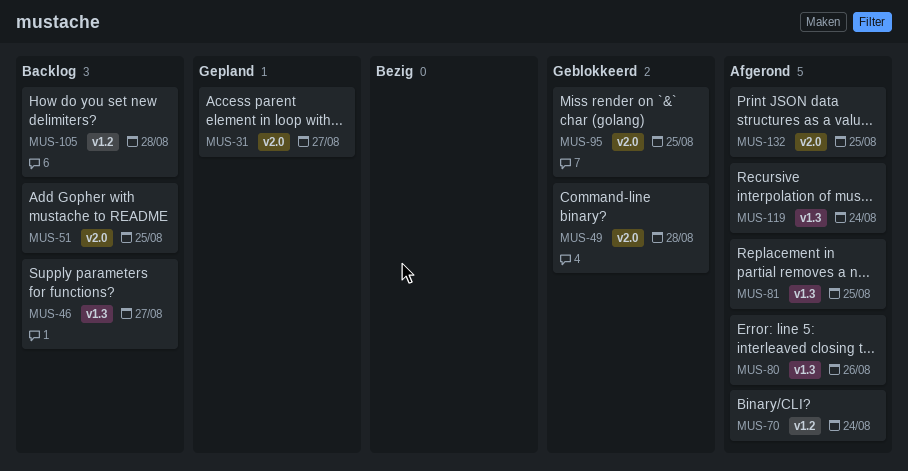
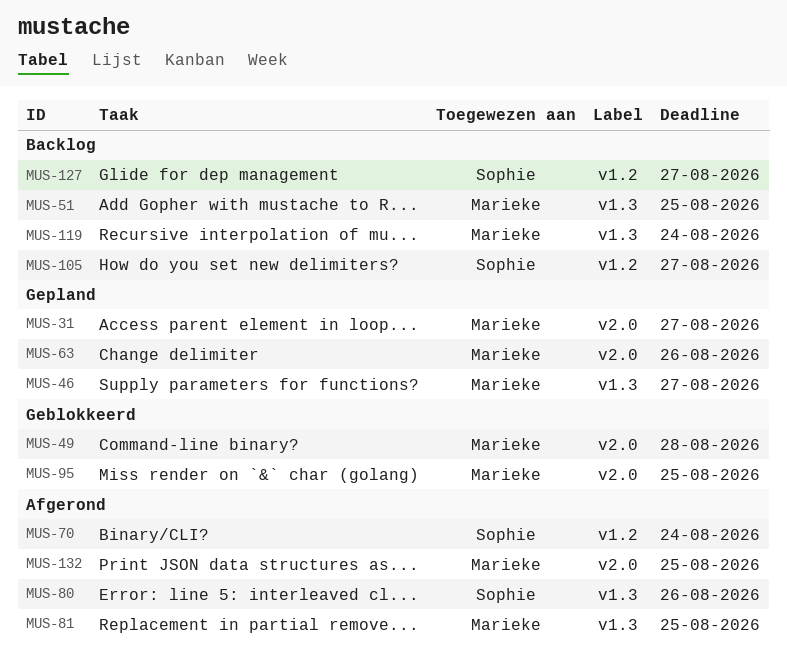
MUS-46, status: Backlog -> Gepland
MUS-51, label: v2.0 -> v1.3
MUS-63: none -> present
MUS-105, due: Aug 28 -> Aug 27
MUS-119, status: Afgerond -> Backlog
MUS-127: none -> present

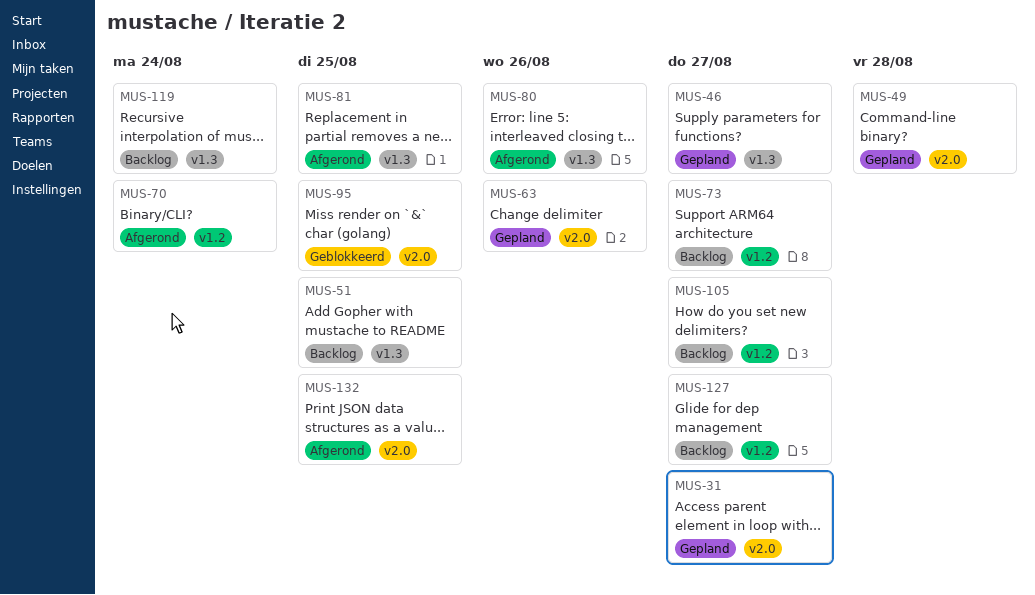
MUS-49, status: Geblokkeerd -> Gepland
MUS-73: none -> present

